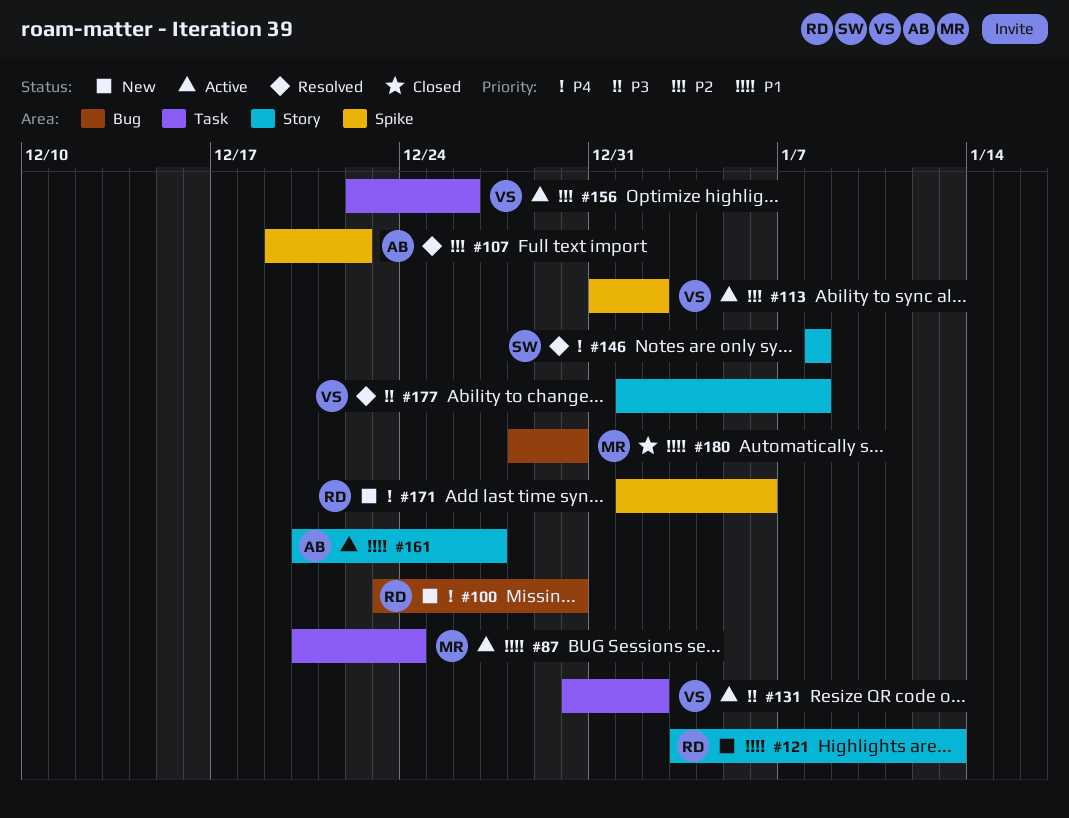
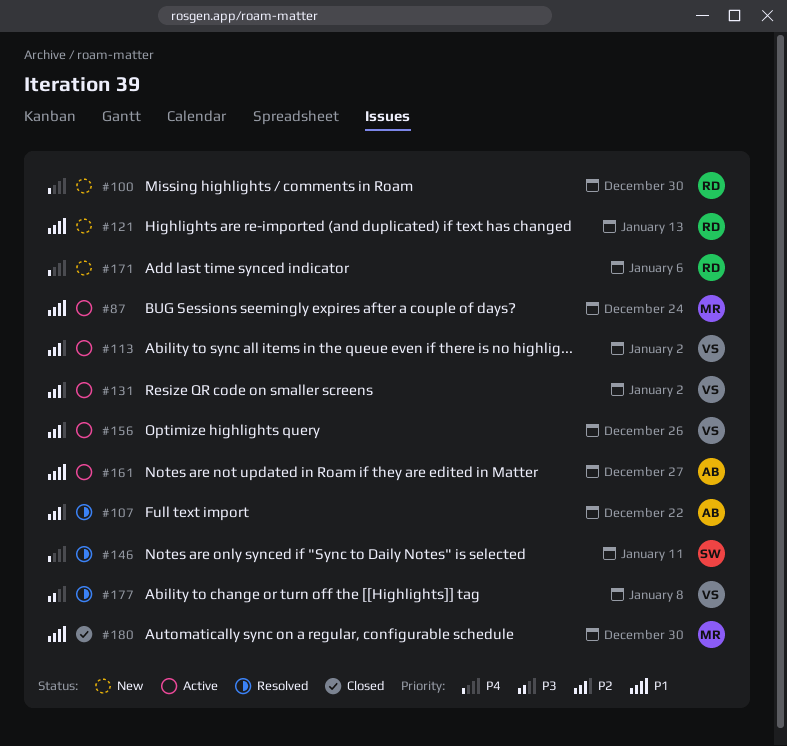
#131, priority: P3 -> P2
#146, due: Jan 8 -> Jan 11

